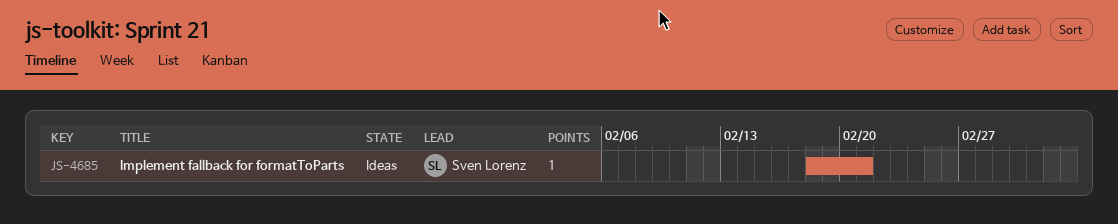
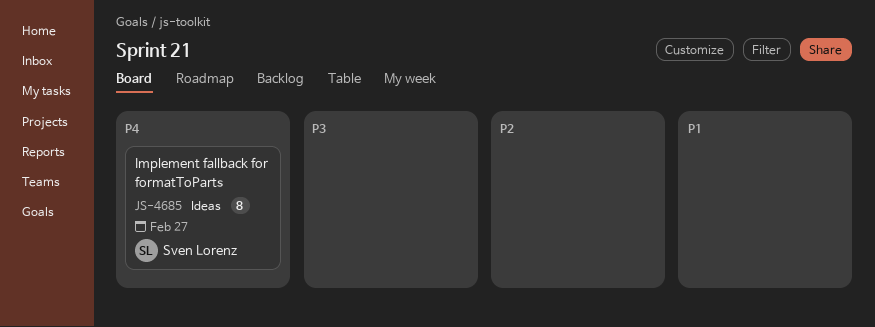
JS-4685, estimate: 1 -> 8
JS-4685, due: Feb 21 -> Feb 27

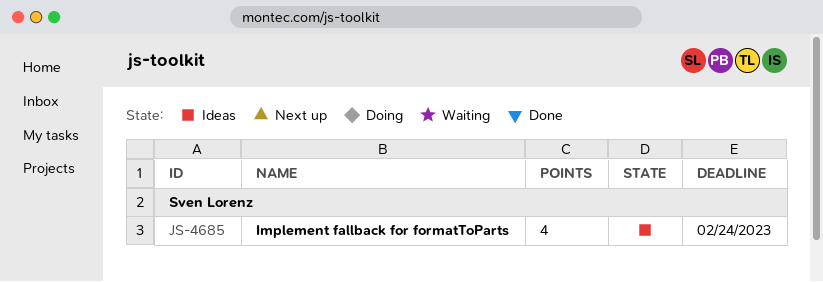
JS-4685, estimate: 8 -> 4
JS-4685, due: Feb 27 -> Feb 24

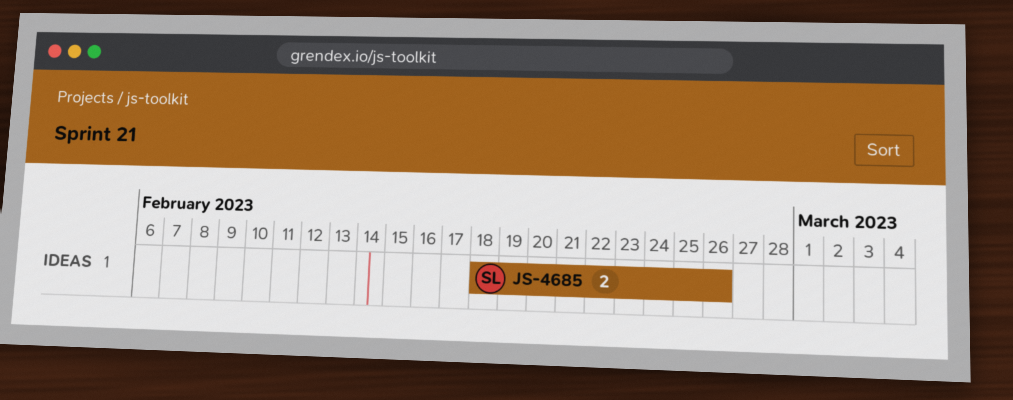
JS-4685, estimate: 4 -> 2
JS-4685, due: Feb 24 -> Feb 26

